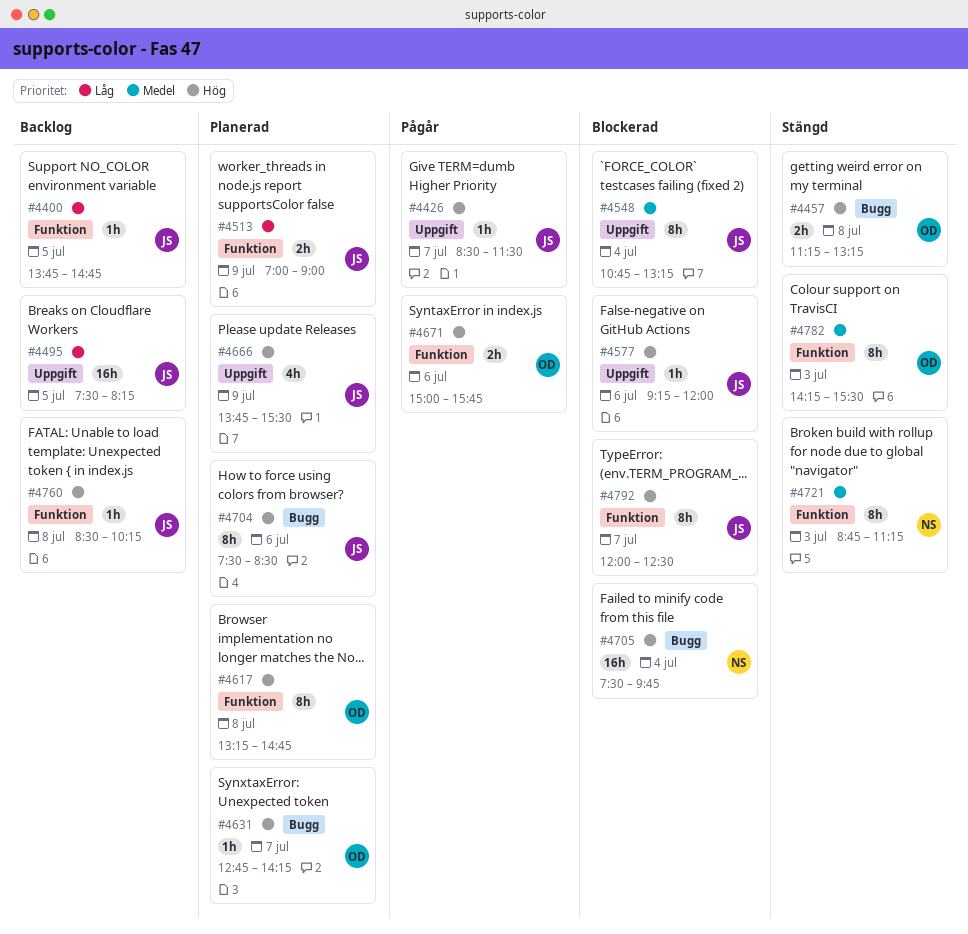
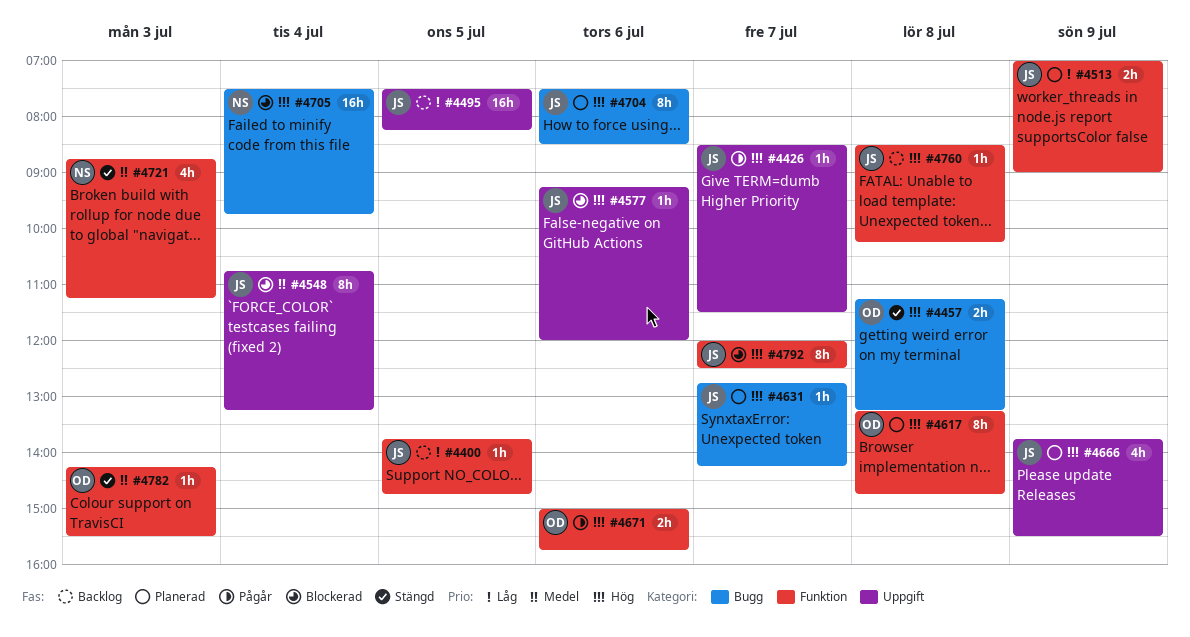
#4631, owner: OD -> JS
#4721, estimate: 8h -> 4h
#4782, estimate: 8h -> 1h

